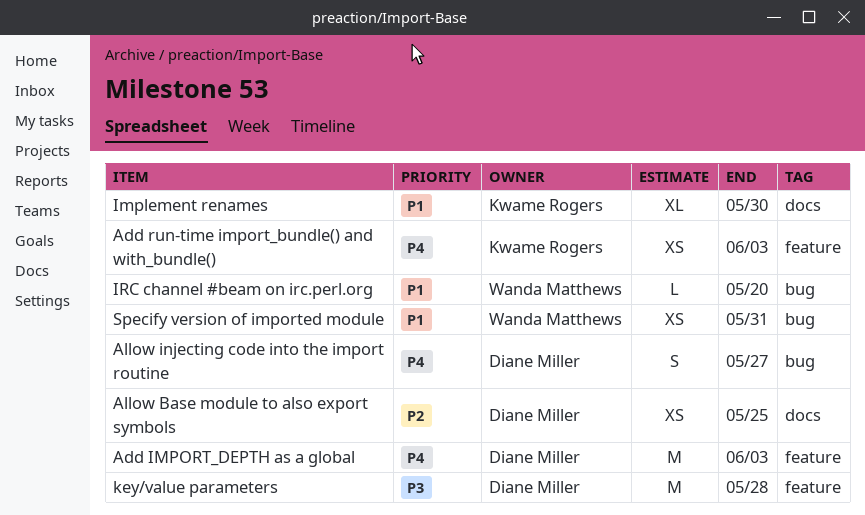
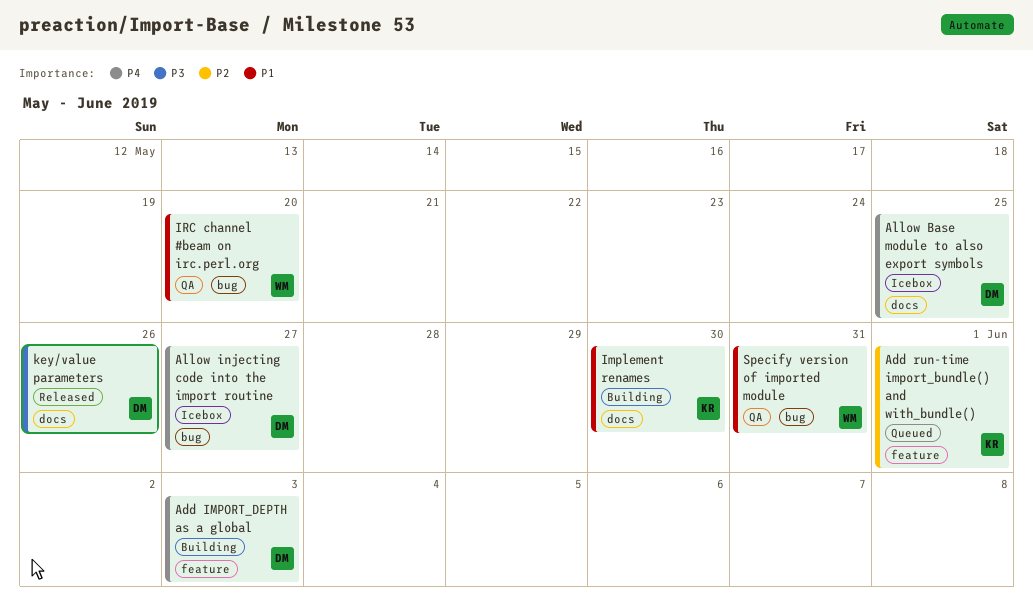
Add run-time import_bundle() and with_bundle(), priority: P4 -> P2
Add run-time import_bundle() and with_bundle(), due: Jun 3 -> Jun 1
Allow Base module to also export symbols, priority: P2 -> P4
key/value parameters, label: feature -> docs
key/value parameters, due: May 28 -> May 26

